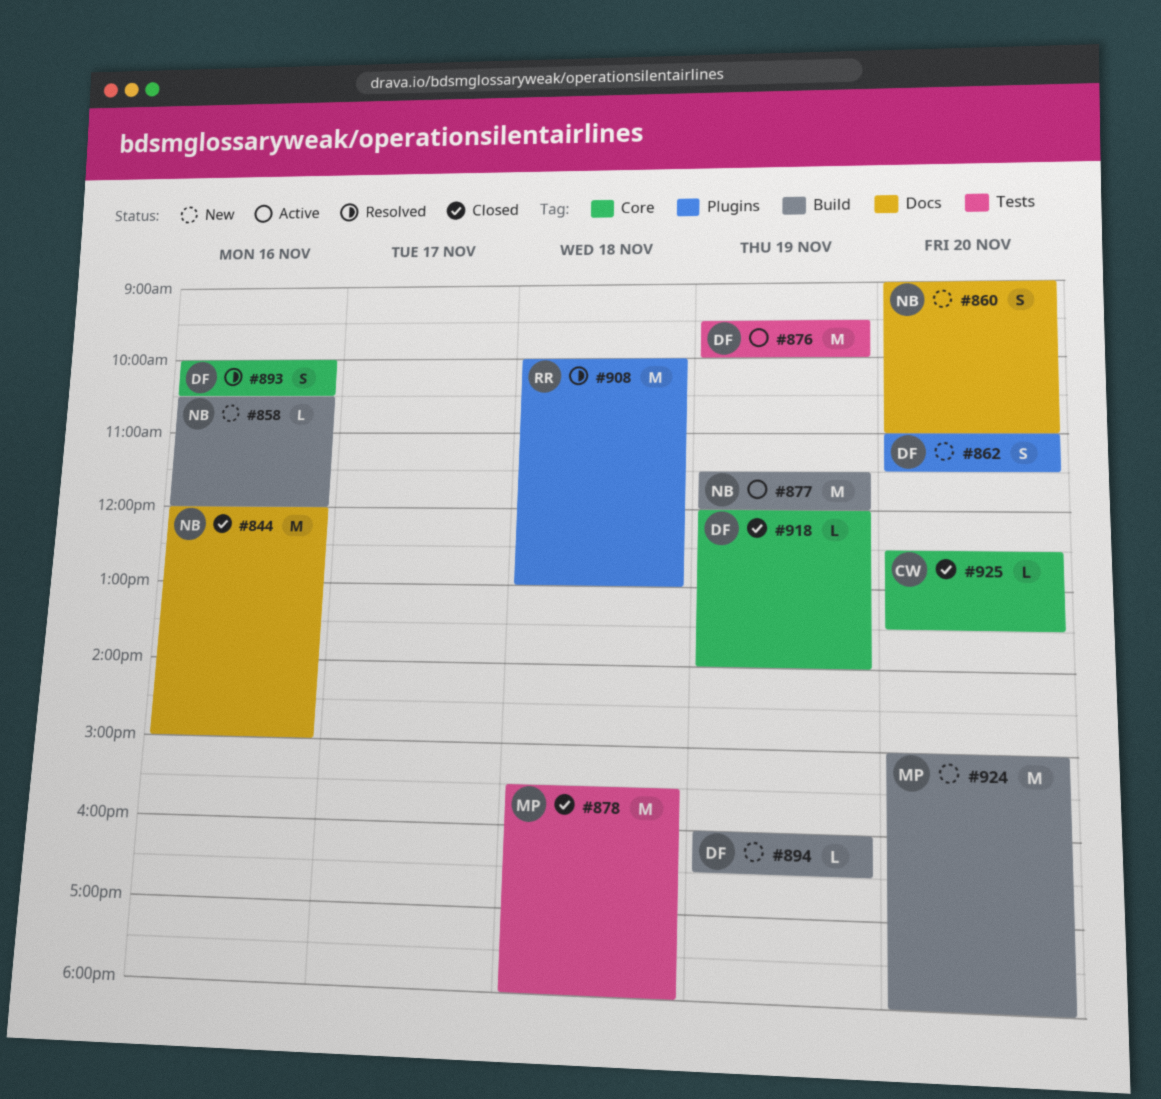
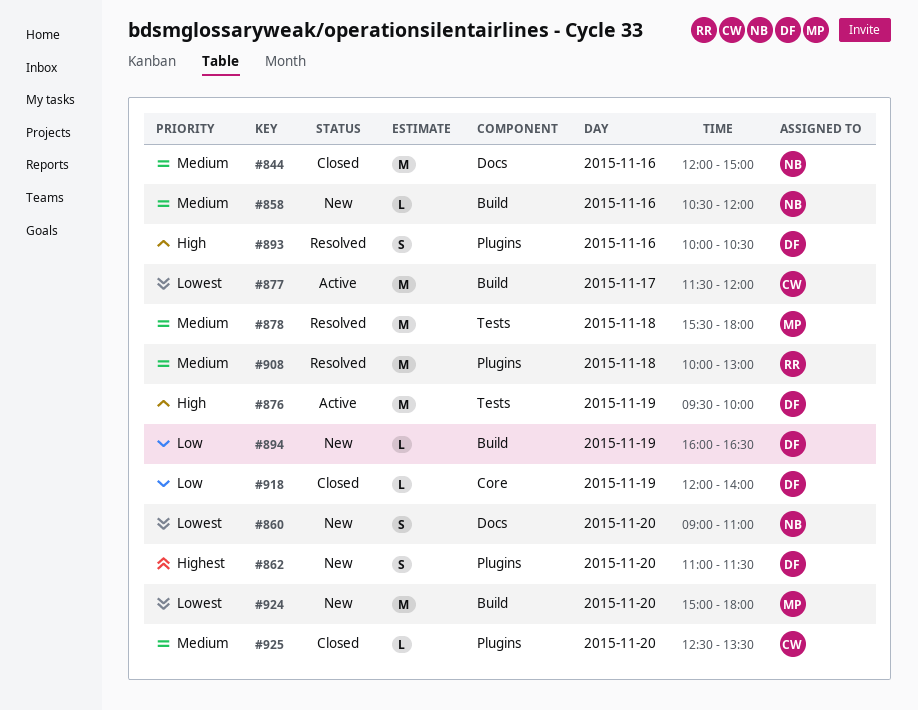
#877, owner: NB -> CW
#877, day: Nov 19 -> Nov 17
#878, status: Closed -> Resolved
#893, label: Core -> Plugins
#925, label: Core -> Plugins

